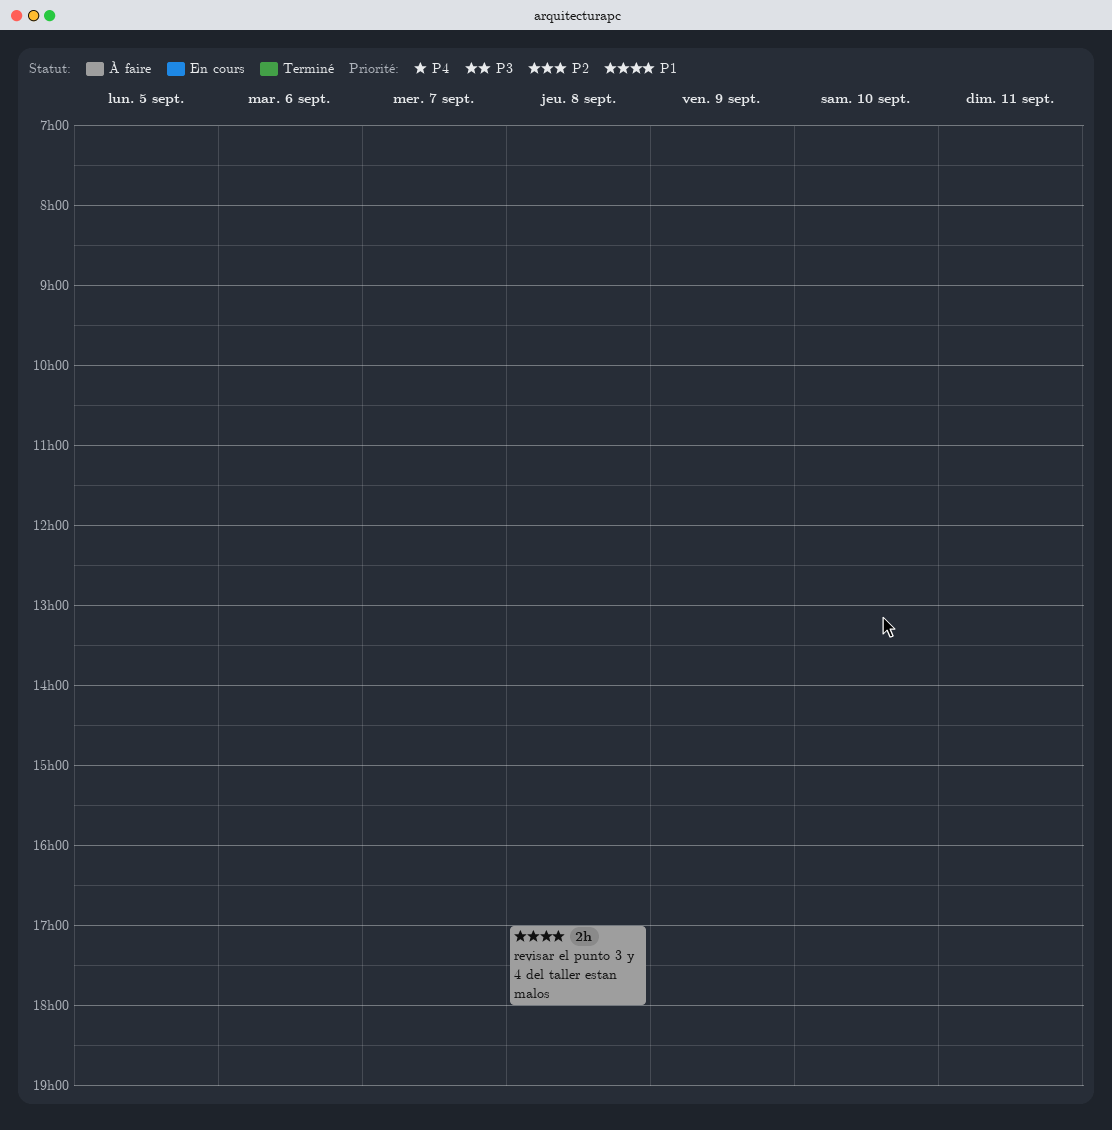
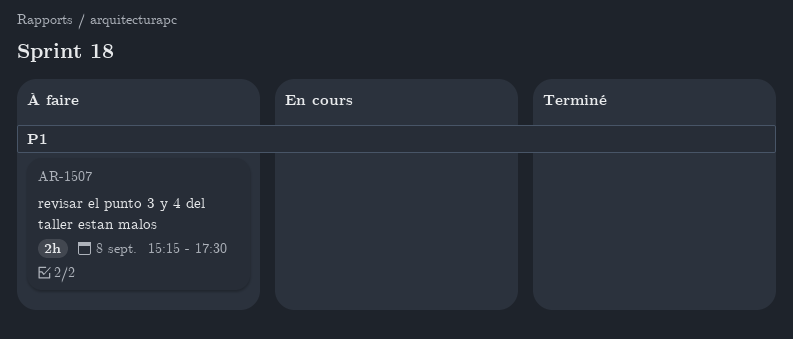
revisar el punto 3 y 4 del taller estan malos, begins: 17:00 -> 15:15
revisar el punto 3 y 4 del taller estan malos, ends: 18:00 -> 17:30

